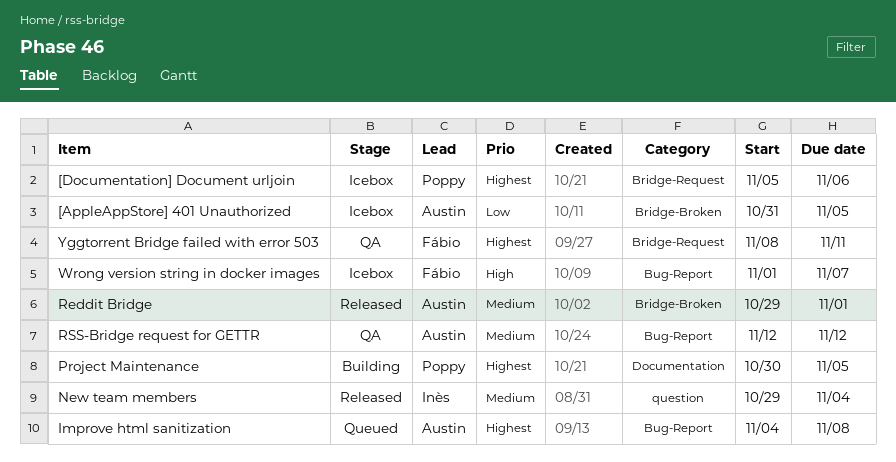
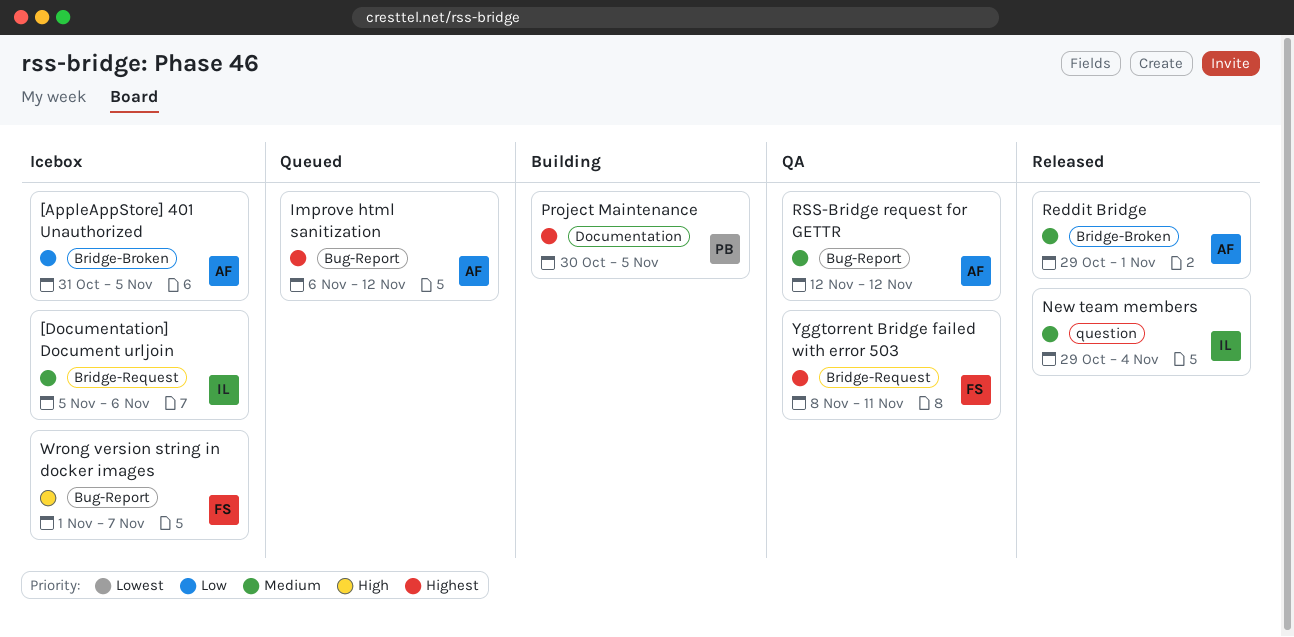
[Documentation] Document urljoin, owner: Poppy -> Inès
[Documentation] Document urljoin, priority: Highest -> Medium
Improve html sanitization, start: Nov 4 -> Nov 6
Improve html sanitization, due: Nov 8 -> Nov 12

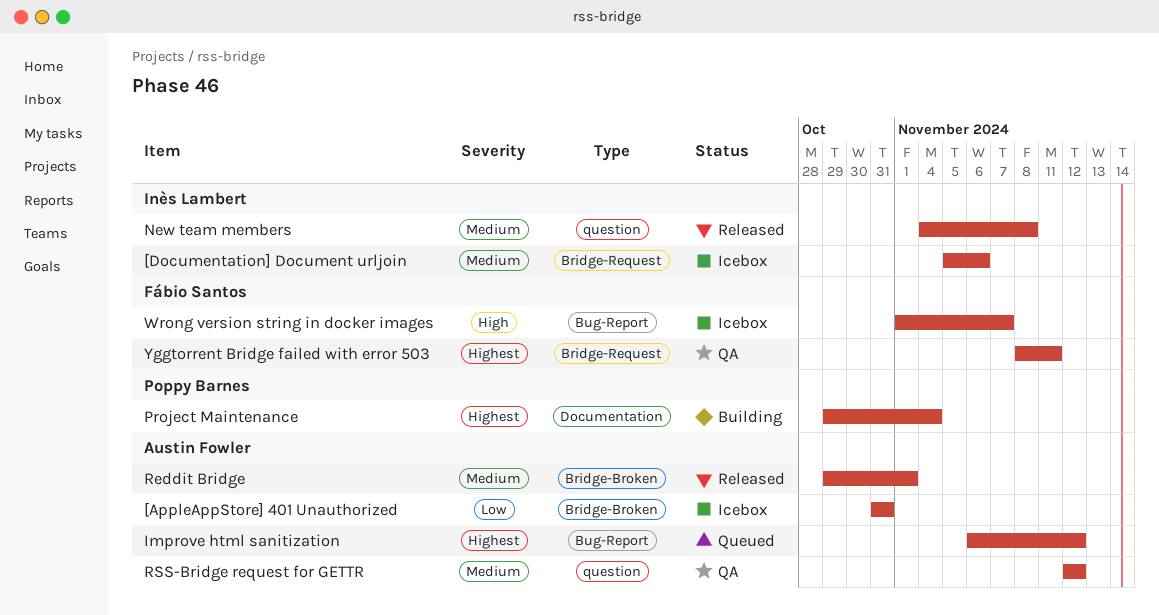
[AppleAppStore] 401 Unauthorized, due: Nov 5 -> Oct 31
New team members, start: Oct 29 -> Nov 4
New team members, due: Nov 4 -> Nov 8
Project Maintenance, start: Oct 30 -> Oct 29
Project Maintenance, due: Nov 5 -> Nov 4
RSS-Bridge request for GETTR, label: Bug-Report -> question

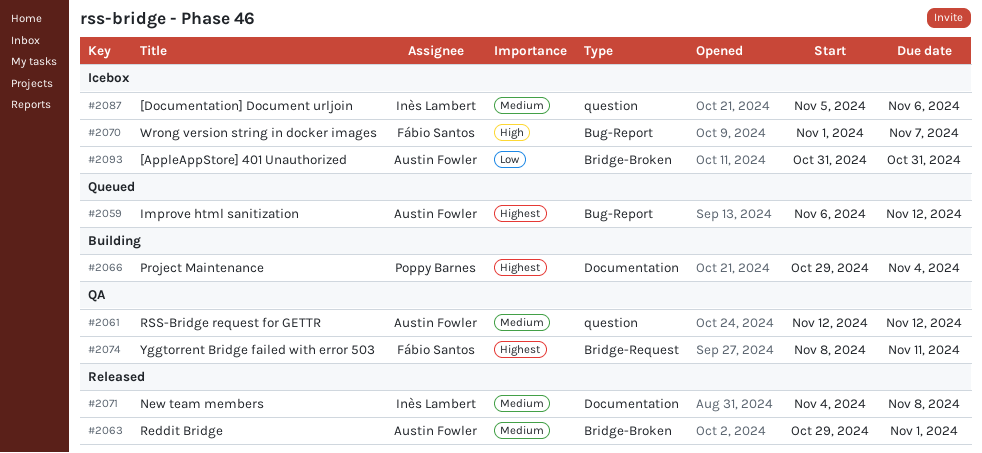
[Documentation] Document urljoin, label: Bridge-Request -> question
New team members, label: question -> Documentation

